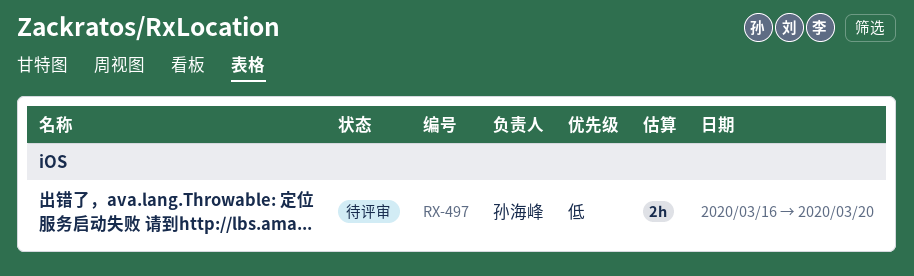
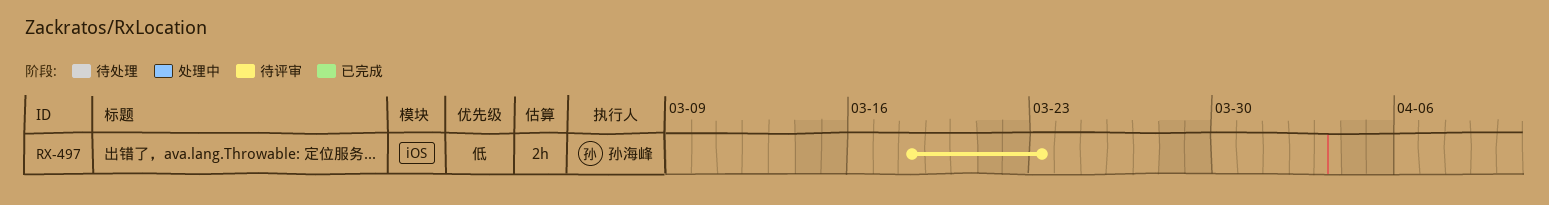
RX-497, start: Mar 16 -> Mar 18
RX-497, due: Mar 20 -> Mar 23

